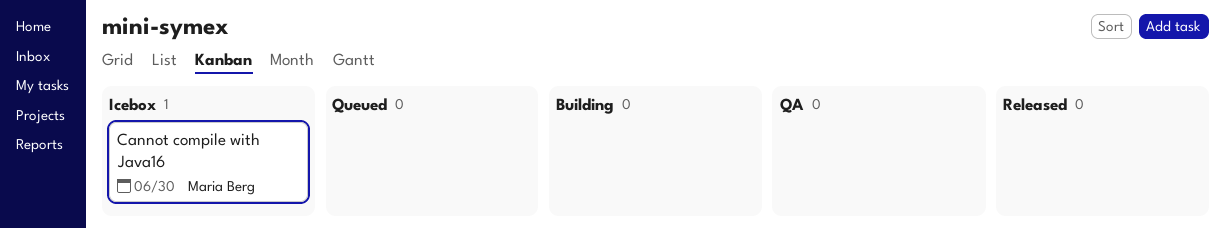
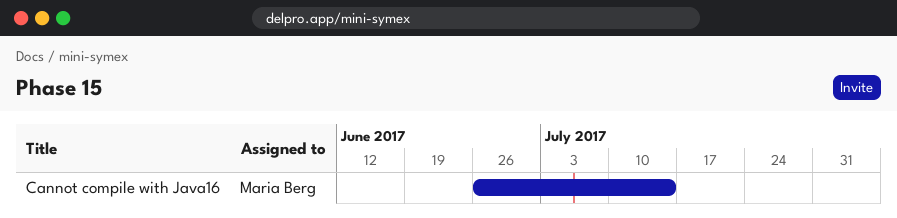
Cannot compile with Java16, due: Jun 30 -> Jul 14

